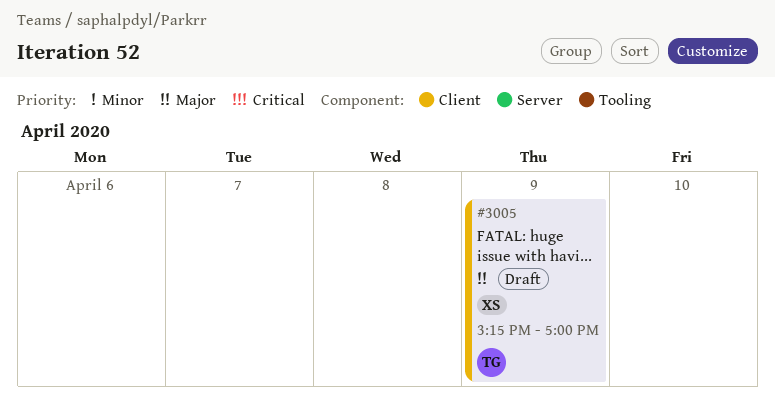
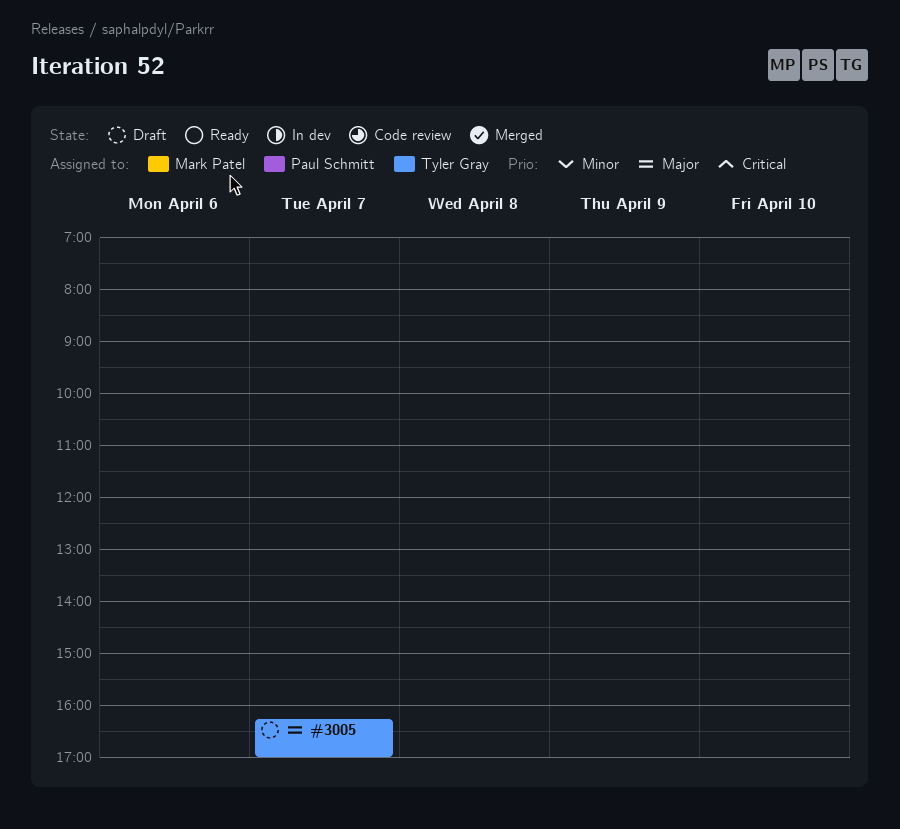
#3005, day: Apr 9 -> Apr 7
#3005, begins: 15:15 -> 16:15

